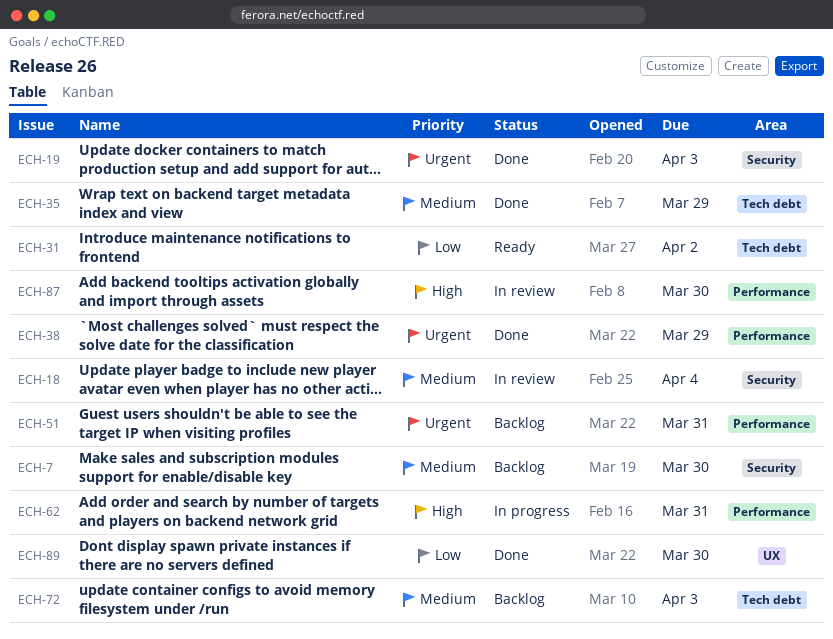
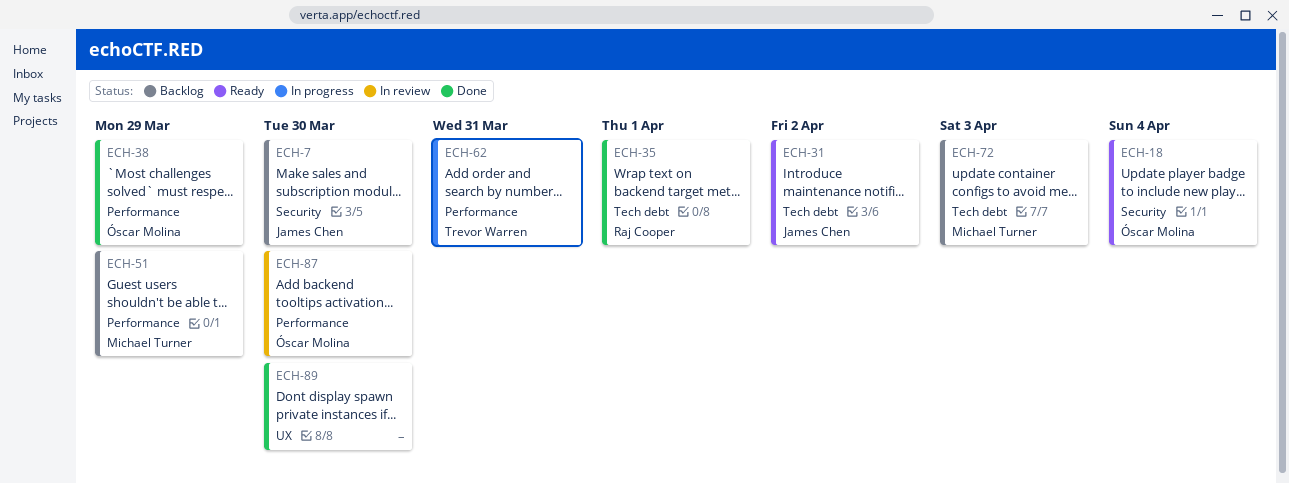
ECH-18, status: In review -> Ready
ECH-19: present -> none
ECH-35, due: Mar 29 -> Apr 1
ECH-51, due: Mar 31 -> Mar 29

